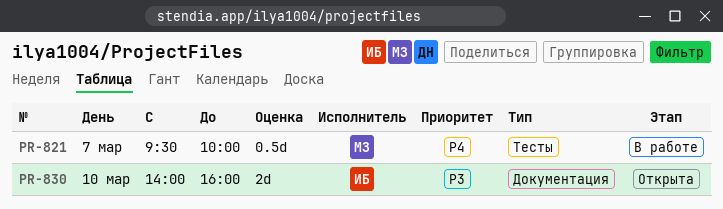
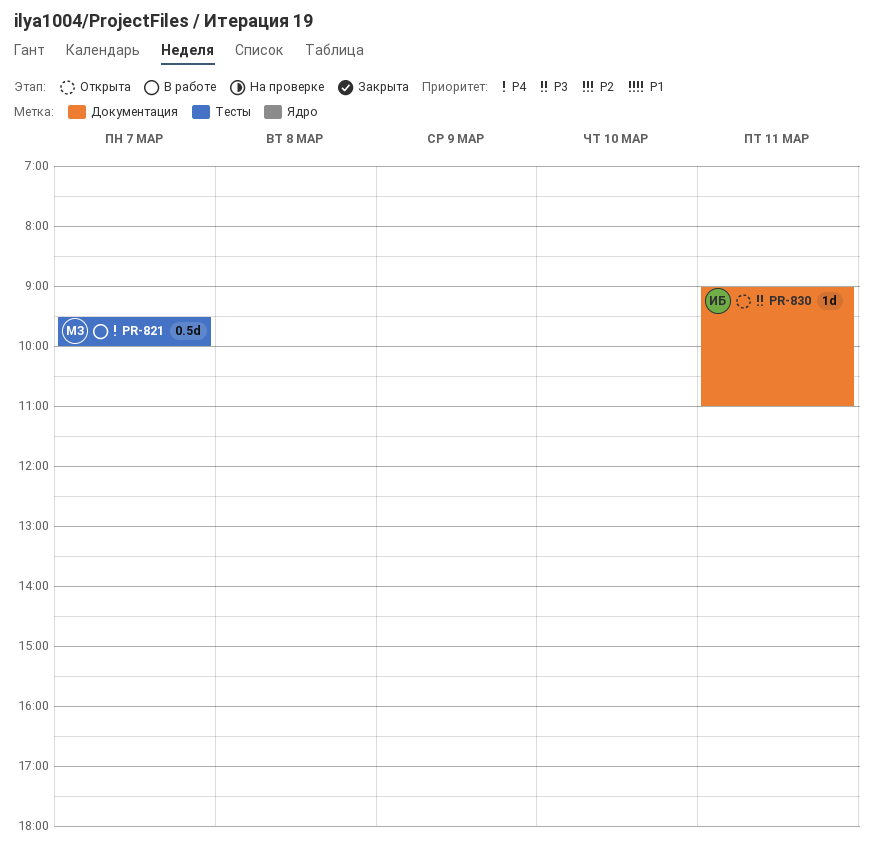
PR-830, estimate: 2d -> 1d
PR-830, day: Mar 10 -> Mar 11
PR-830, begins: 14:00 -> 09:00
PR-830, ends: 16:00 -> 11:00

